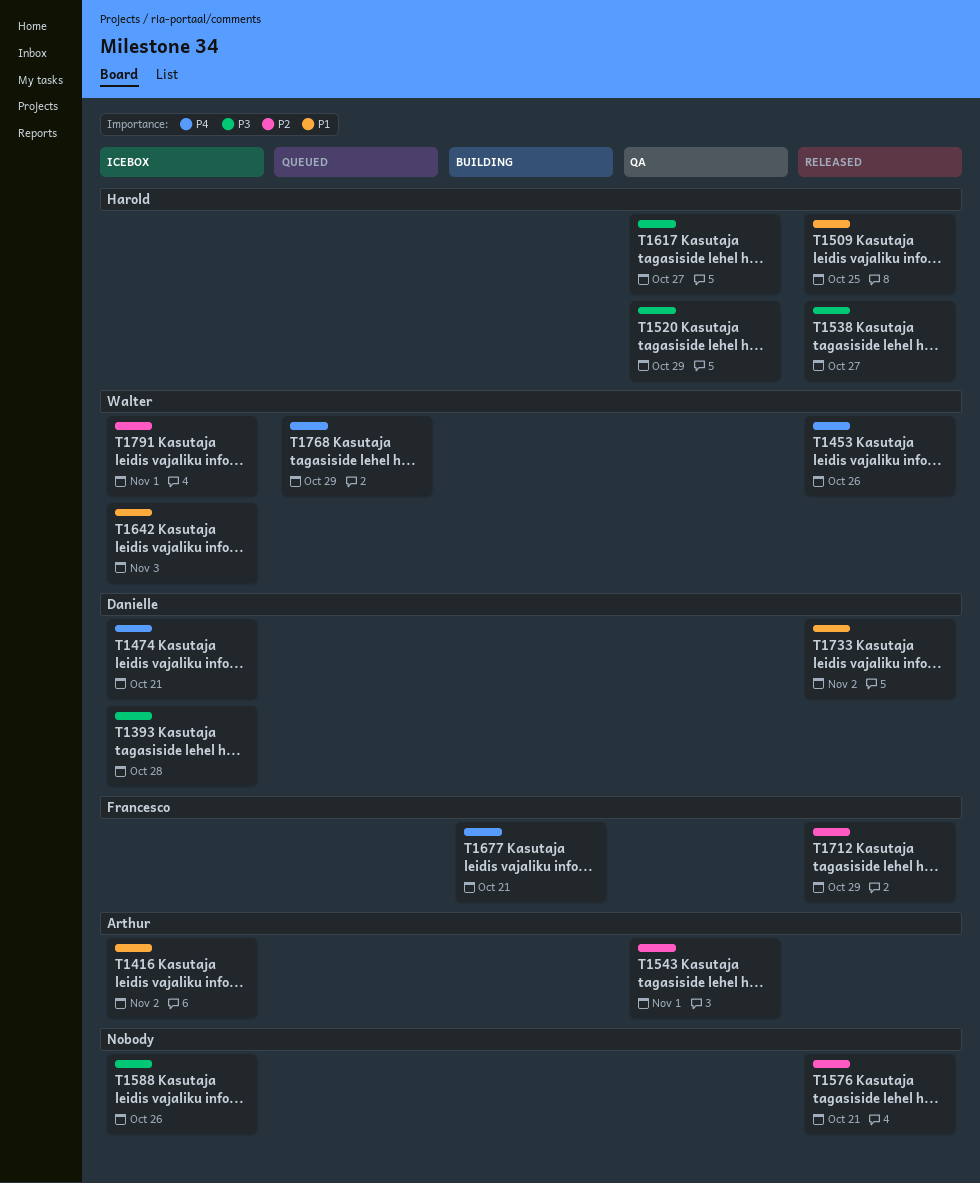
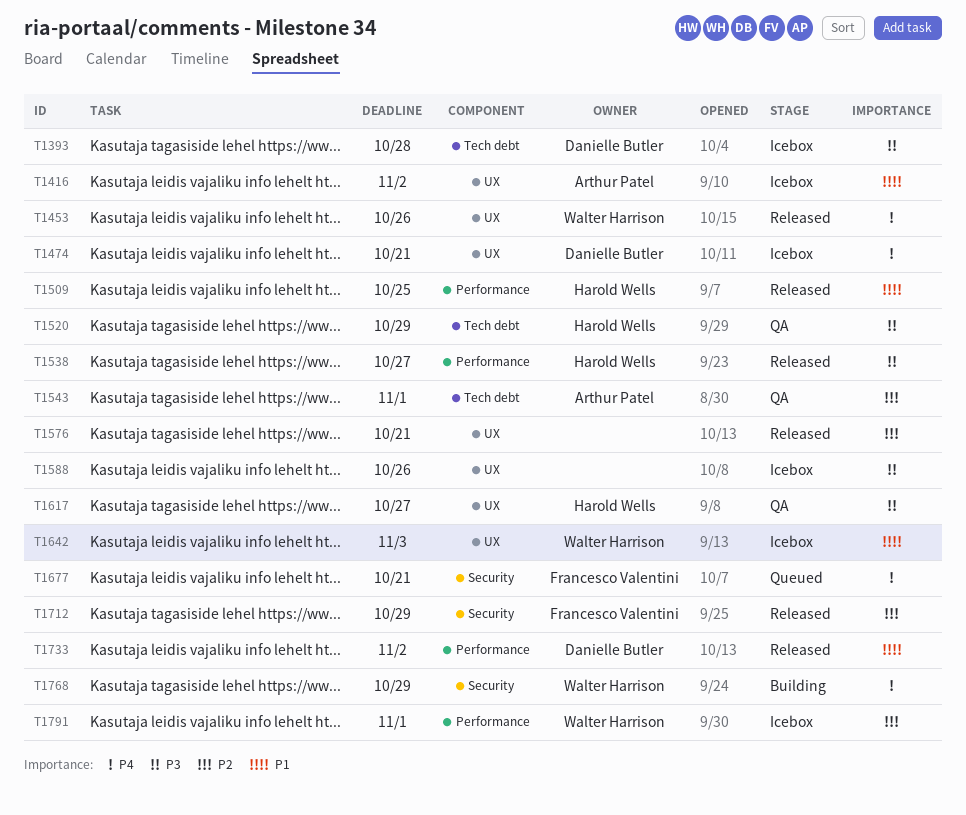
T1677, status: Building -> Queued
T1768, status: Queued -> Building

